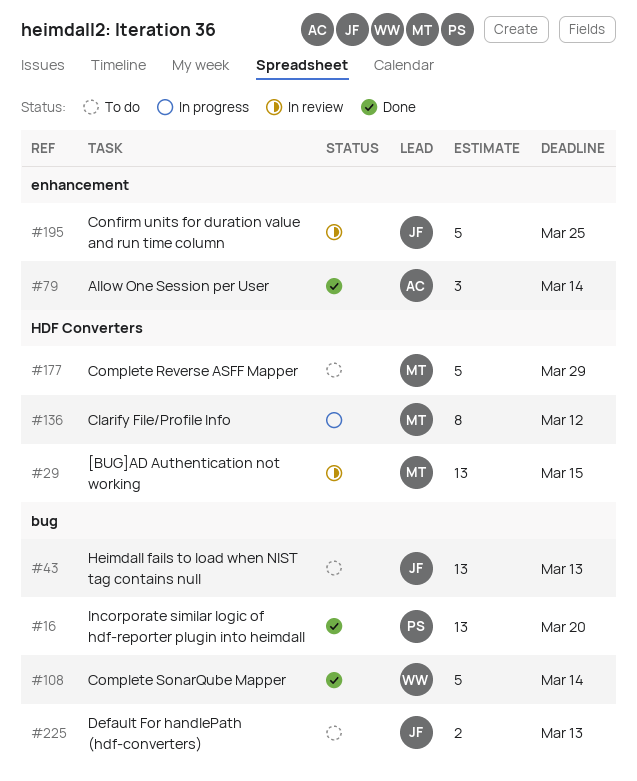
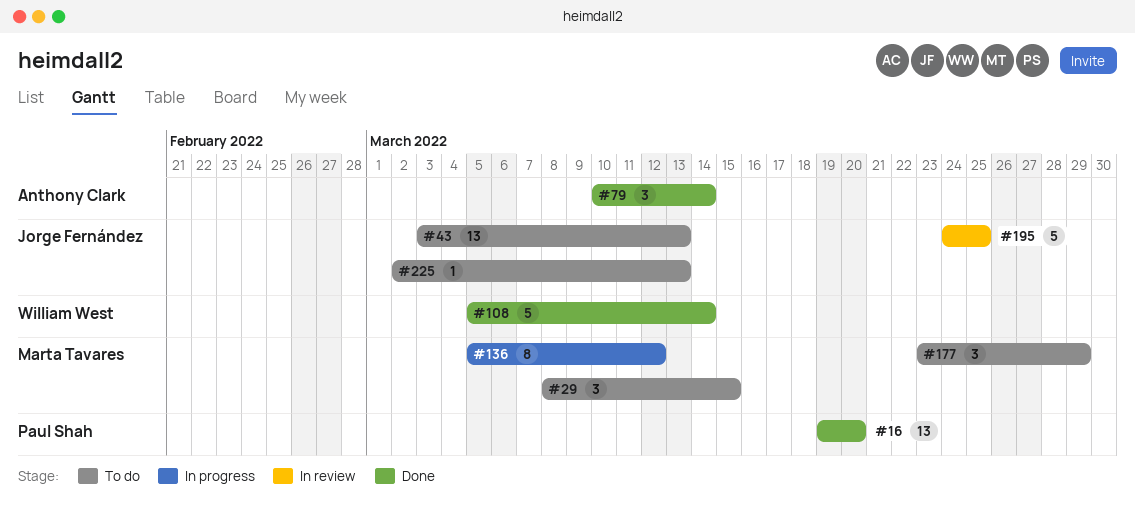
#29, status: In review -> To do
#29, estimate: 13 -> 3
#177, estimate: 5 -> 3
#225, estimate: 2 -> 1

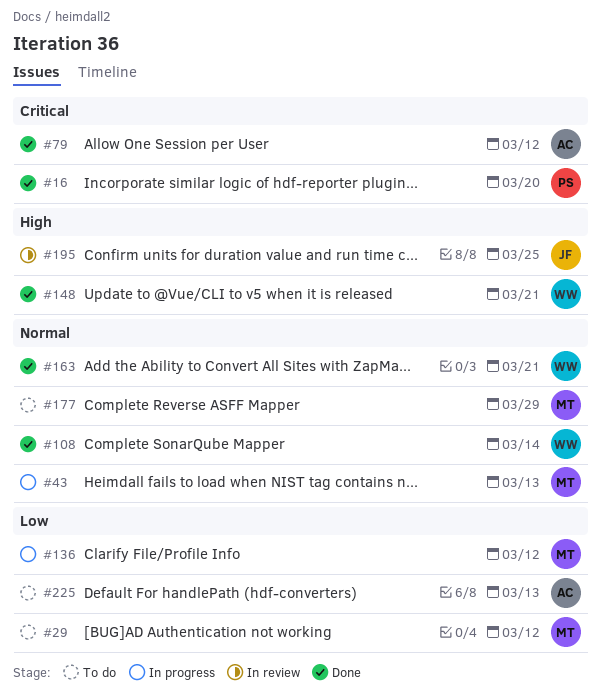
#29, due: Mar 15 -> Mar 12
#43, status: To do -> In progress
#43, owner: Jorge Fernández -> Marta Tavares
#79, due: Mar 14 -> Mar 12
#148: none -> present
#163: none -> present
#225, owner: Jorge Fernández -> Anthony Clark

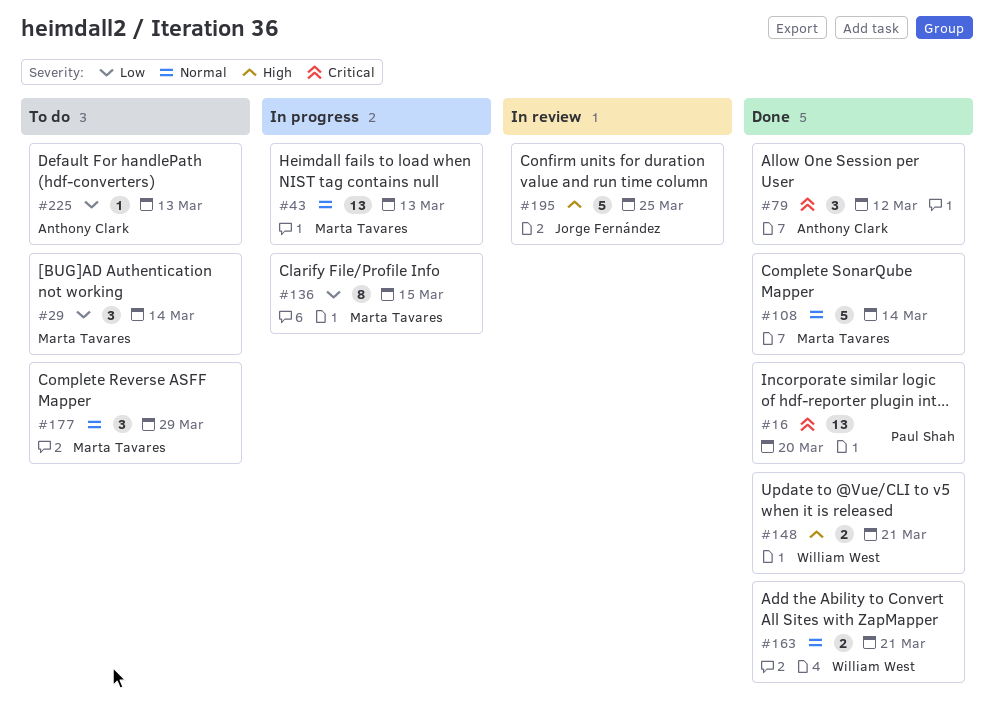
#29, due: Mar 12 -> Mar 14
#108, owner: William West -> Marta Tavares
#136, due: Mar 12 -> Mar 15

